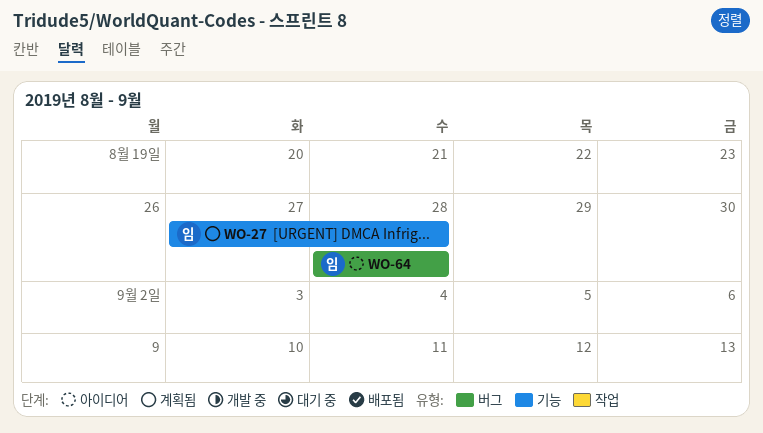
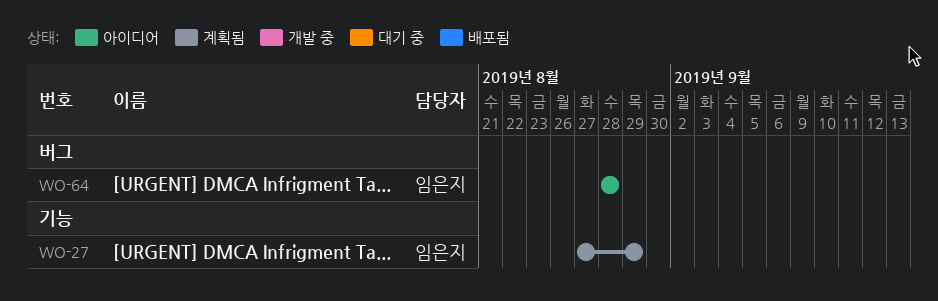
WO-27, due: Aug 28 -> Aug 29

